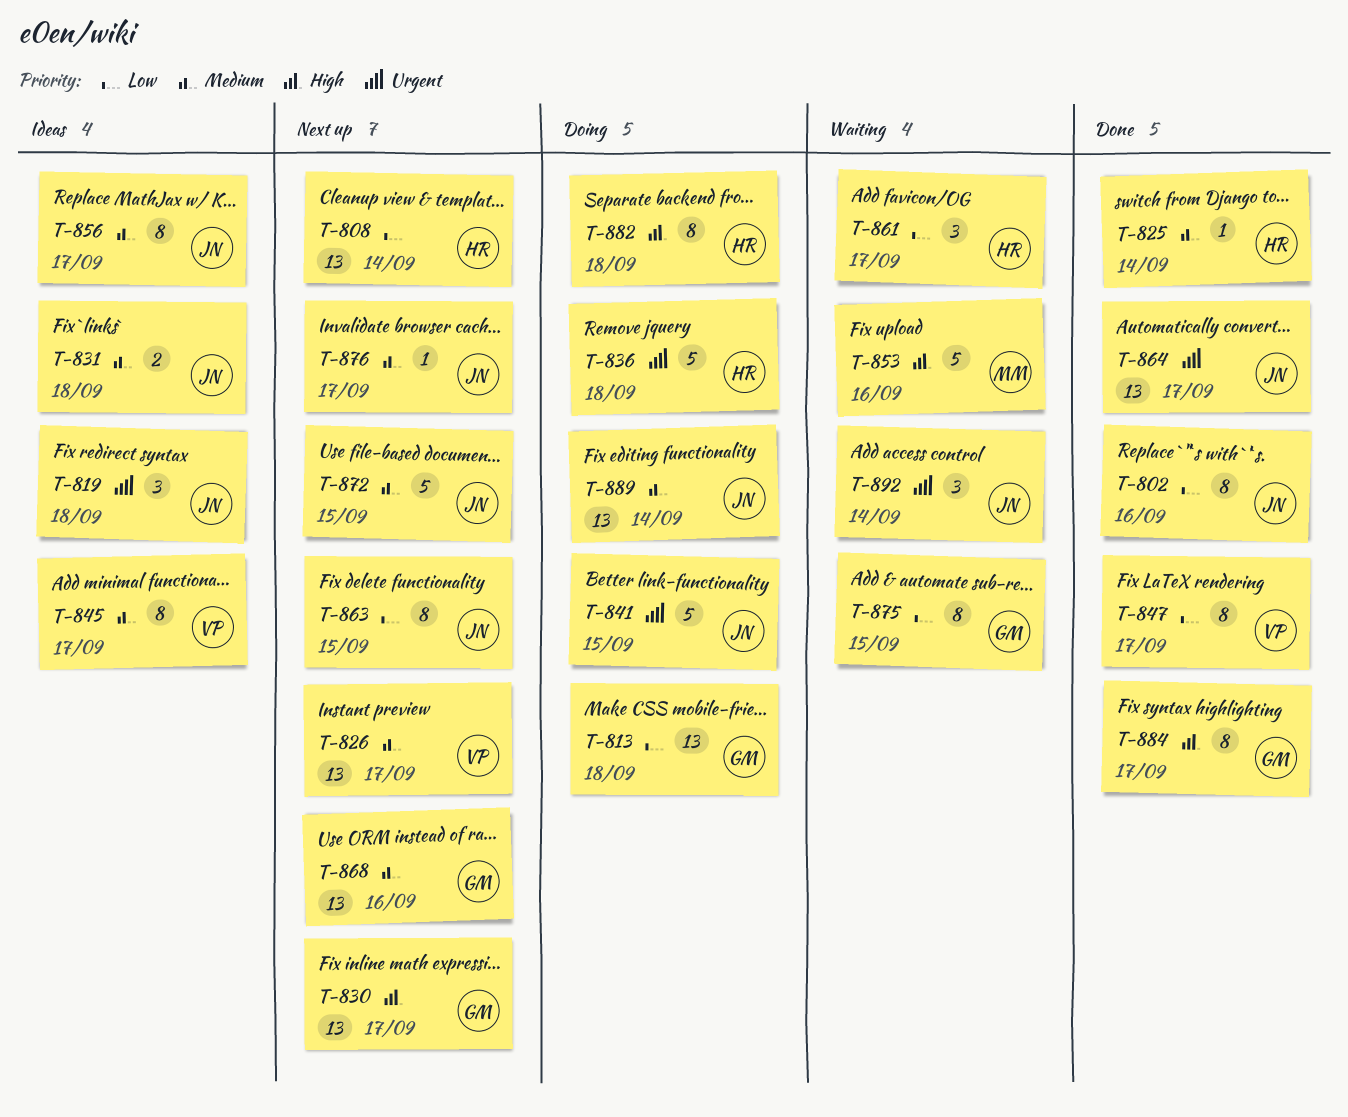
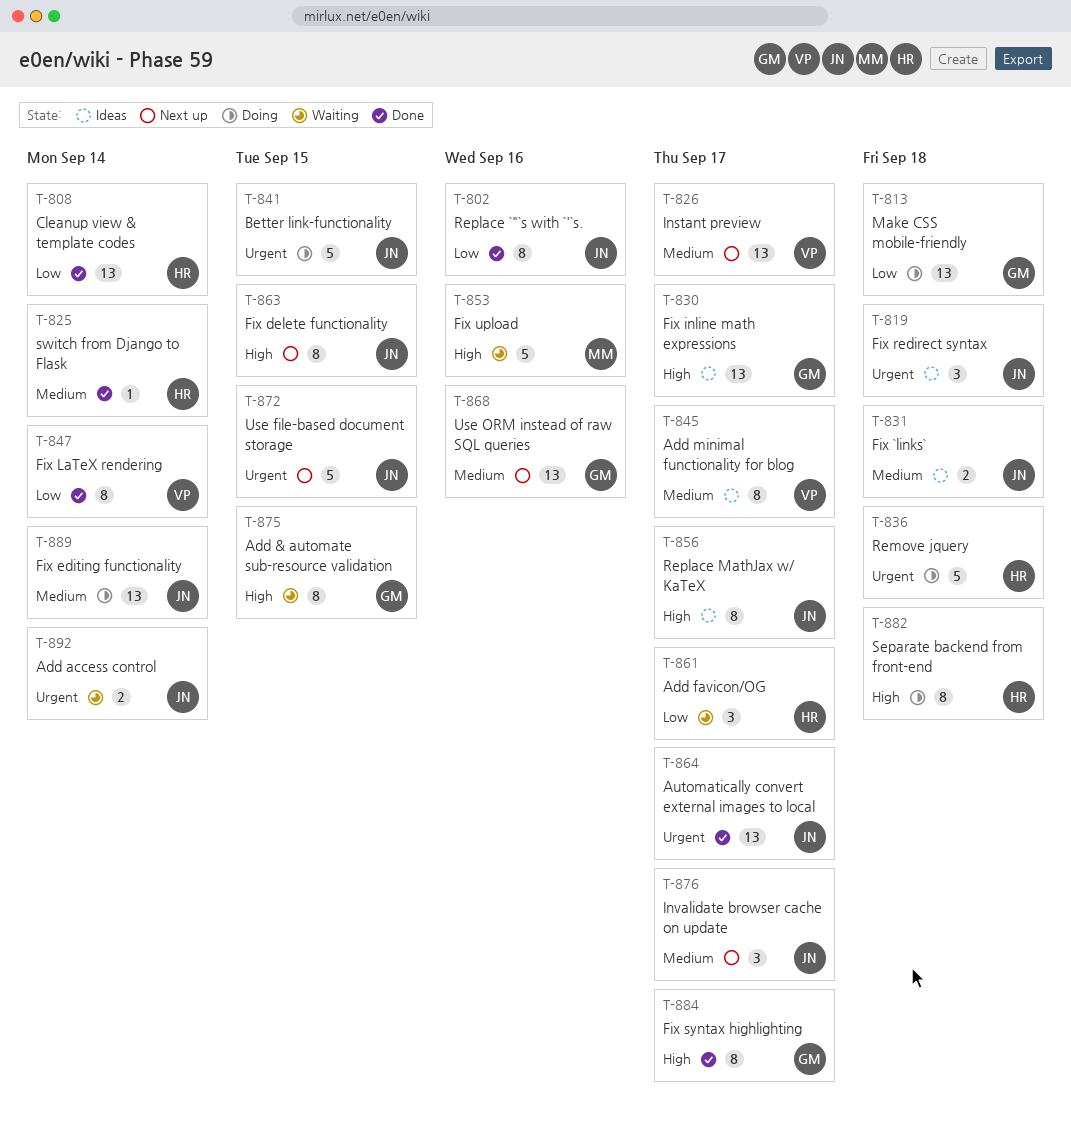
T-808, status: Next up -> Done
T-830, status: Next up -> Ideas
T-847, due: Sep 17 -> Sep 14
T-856, priority: Medium -> High
T-863, priority: Low -> High
T-872, priority: Medium -> Urgent
T-875, priority: Low -> High
T-876, estimate: 1 -> 3
T-892, estimate: 3 -> 2

